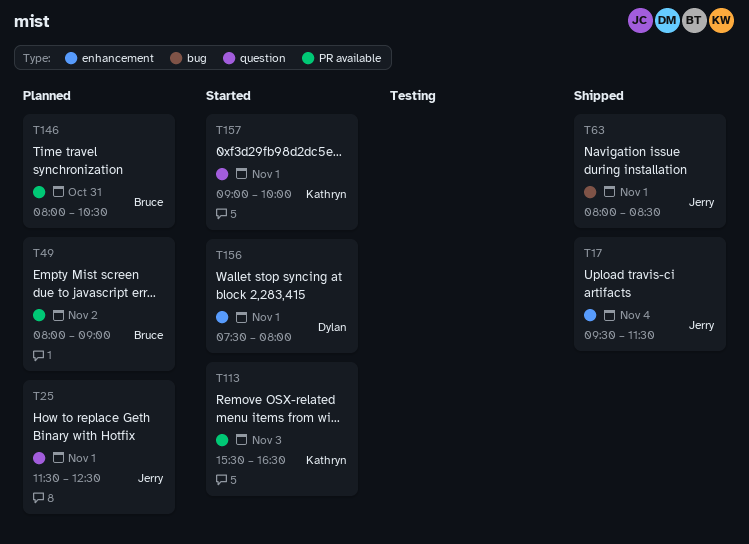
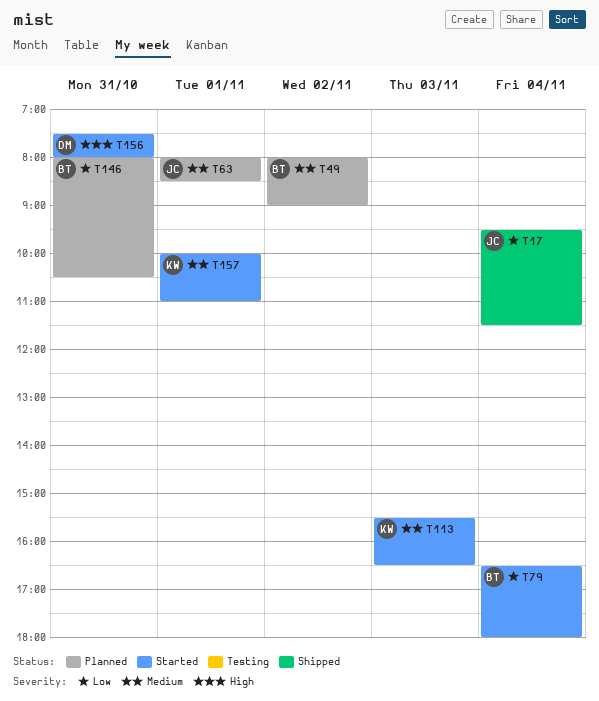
T25: present -> none
T63, status: Shipped -> Planned
T79: none -> present
T156, day: Nov 1 -> Oct 31
T157, begins: 09:00 -> 10:00
T157, ends: 10:00 -> 11:00

